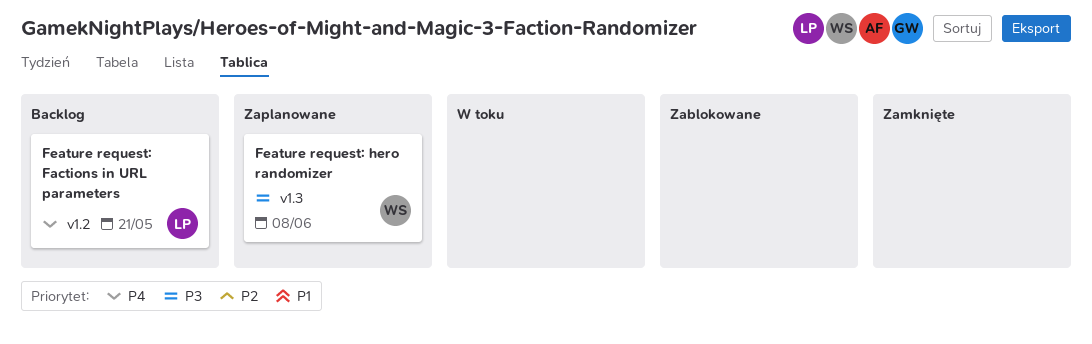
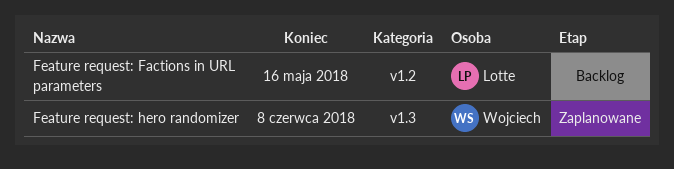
Feature request: Factions in URL parameters, due: May 21 -> May 16

